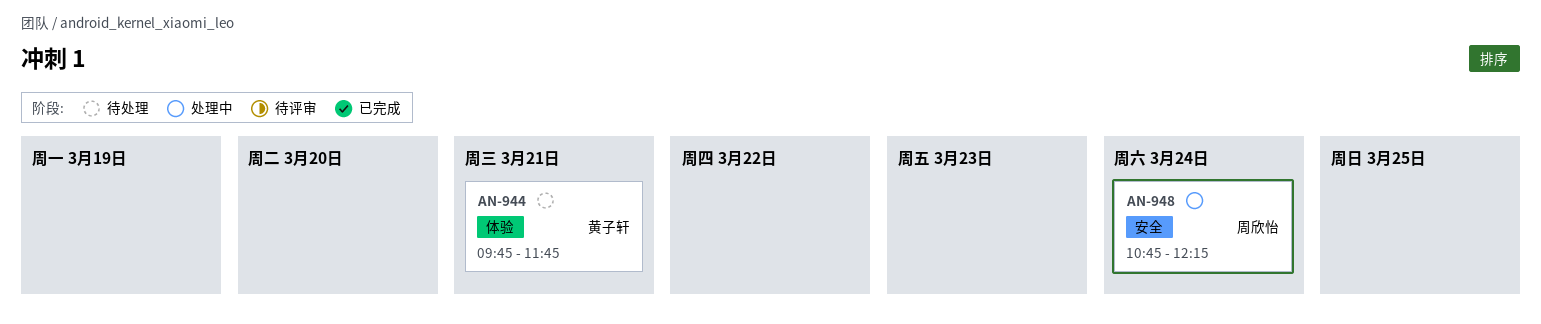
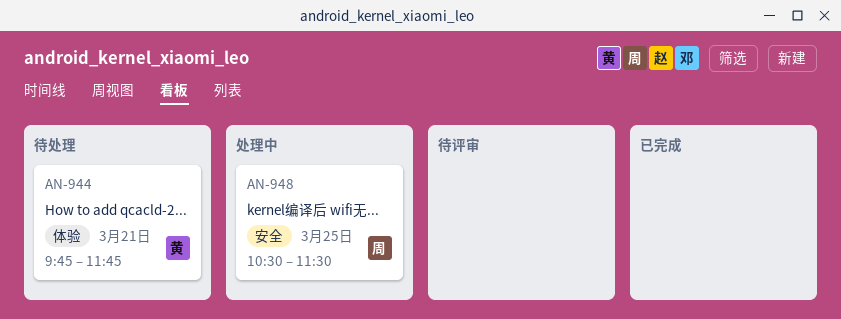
AN-948, day: Mar 24 -> Mar 25
AN-948, begins: 10:45 -> 10:30
AN-948, ends: 12:15 -> 11:30

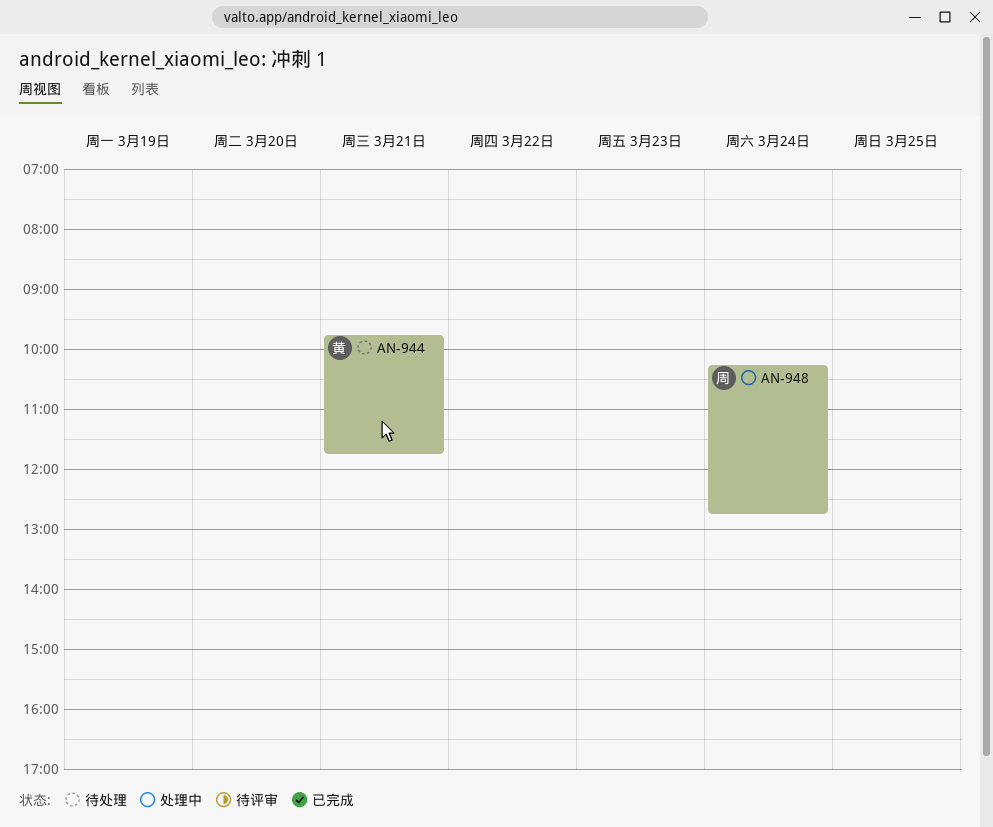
AN-948, day: Mar 25 -> Mar 24
AN-948, begins: 10:30 -> 10:15
AN-948, ends: 11:30 -> 12:45

